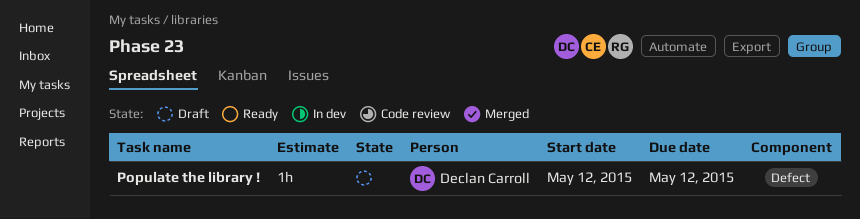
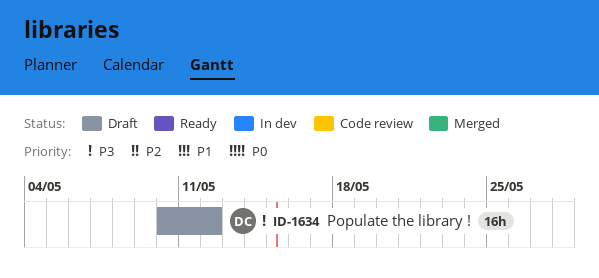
Populate the library !, estimate: 1h -> 16h
Populate the library !, start: May 12 -> May 10

